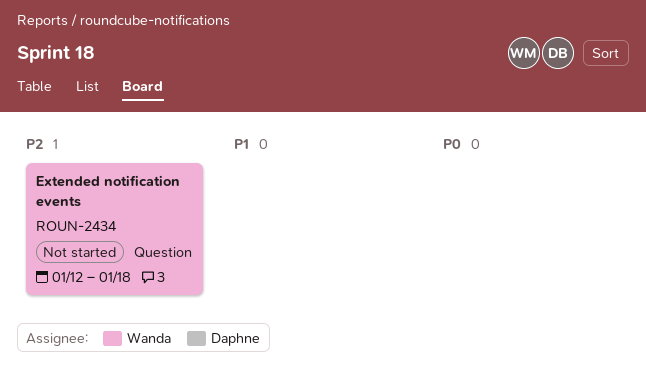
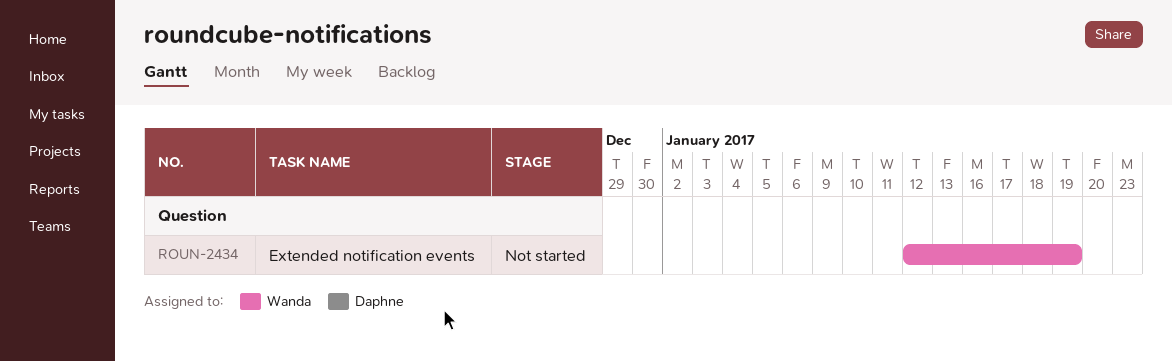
ROUN-2434, due: Jan 18 -> Jan 19

